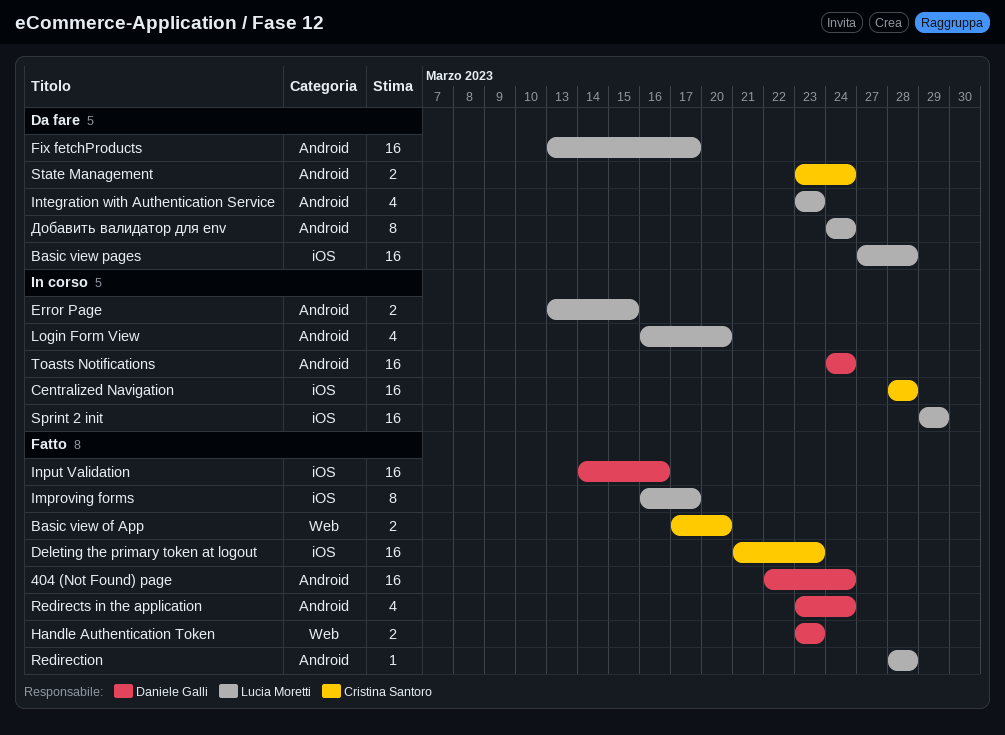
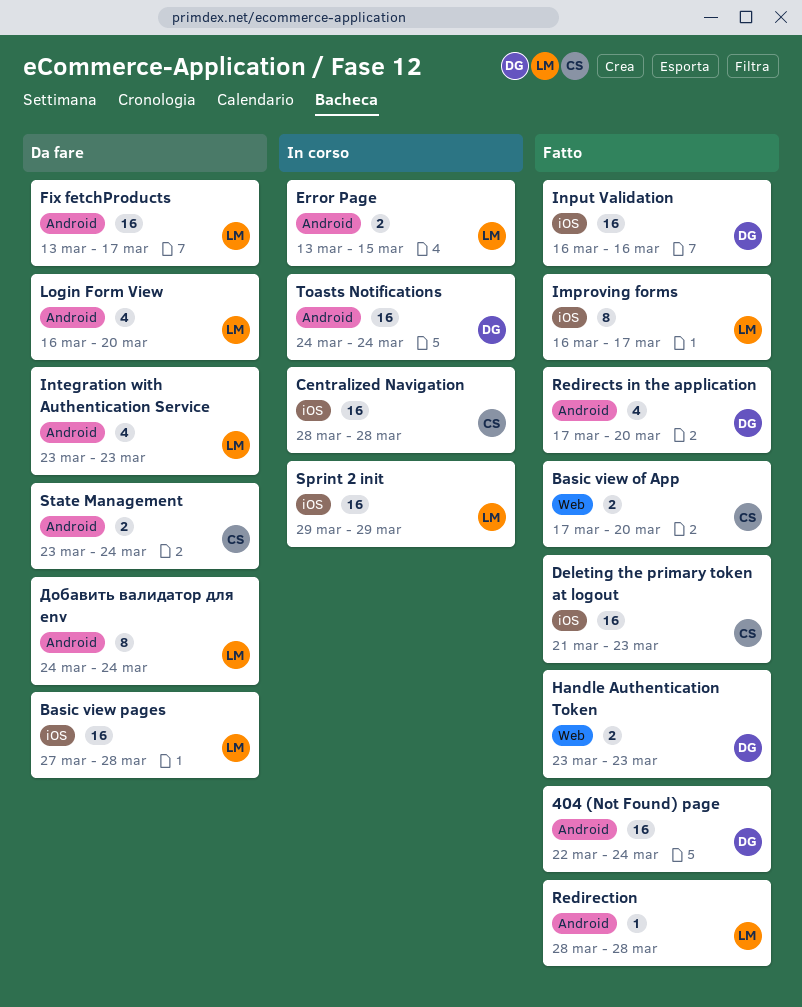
Input Validation, start: Mar 14 -> Mar 16
Login Form View, status: In corso -> Da fare
Redirects in the application, start: Mar 23 -> Mar 17
Redirects in the application, due: Mar 24 -> Mar 20

